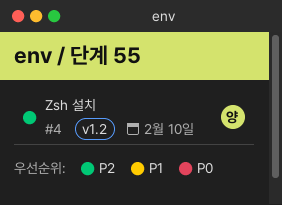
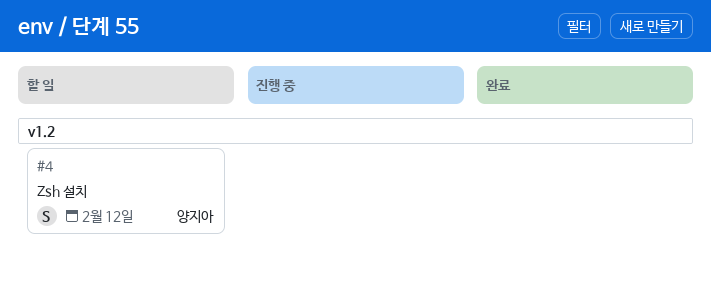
#4, due: Feb 10 -> Feb 12

